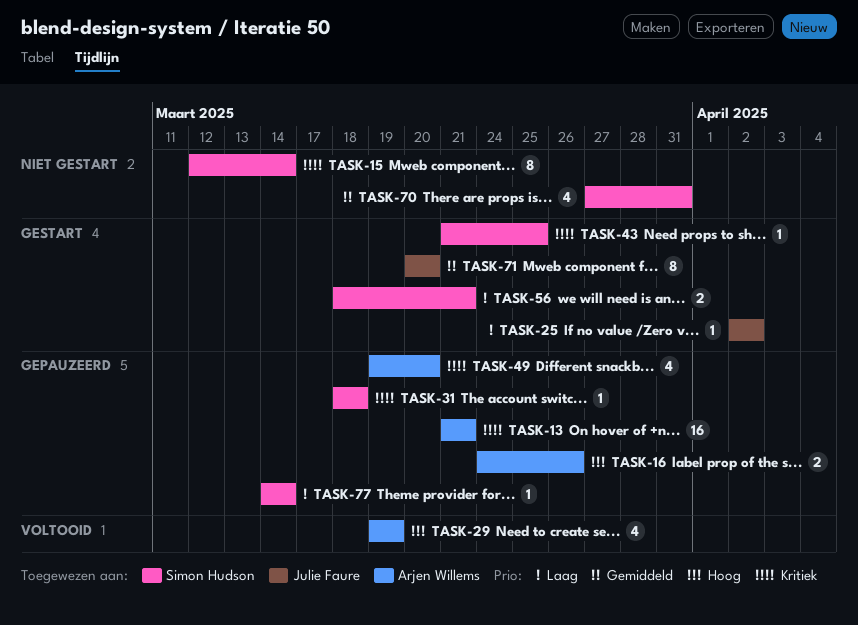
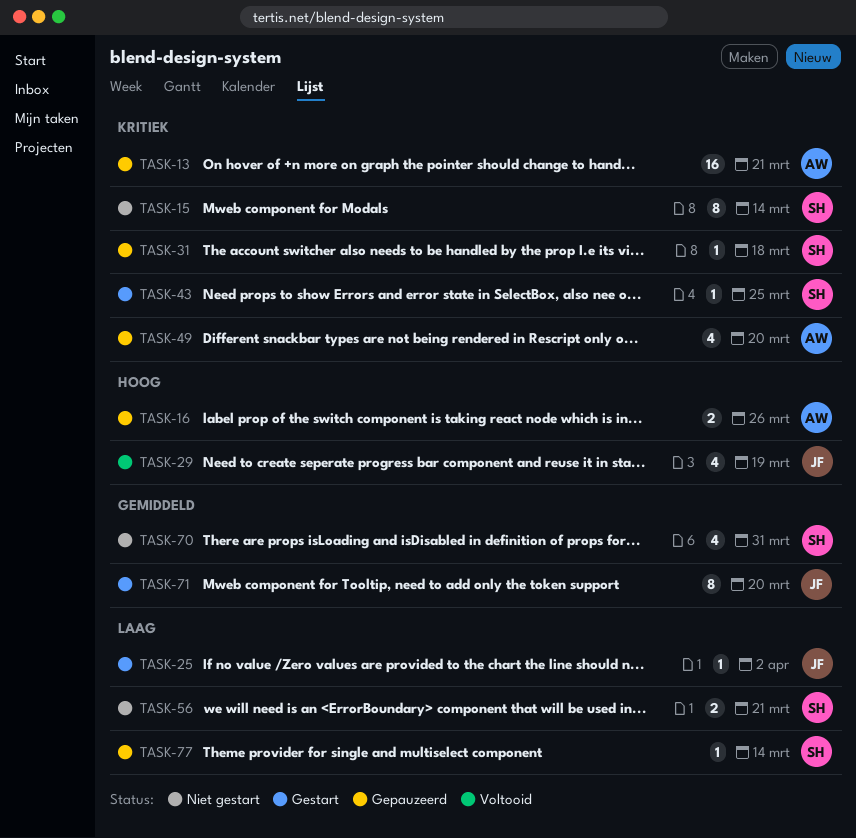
TASK-29, owner: Arjen Willems -> Julie Faure
TASK-56, status: Gestart -> Niet gestart

